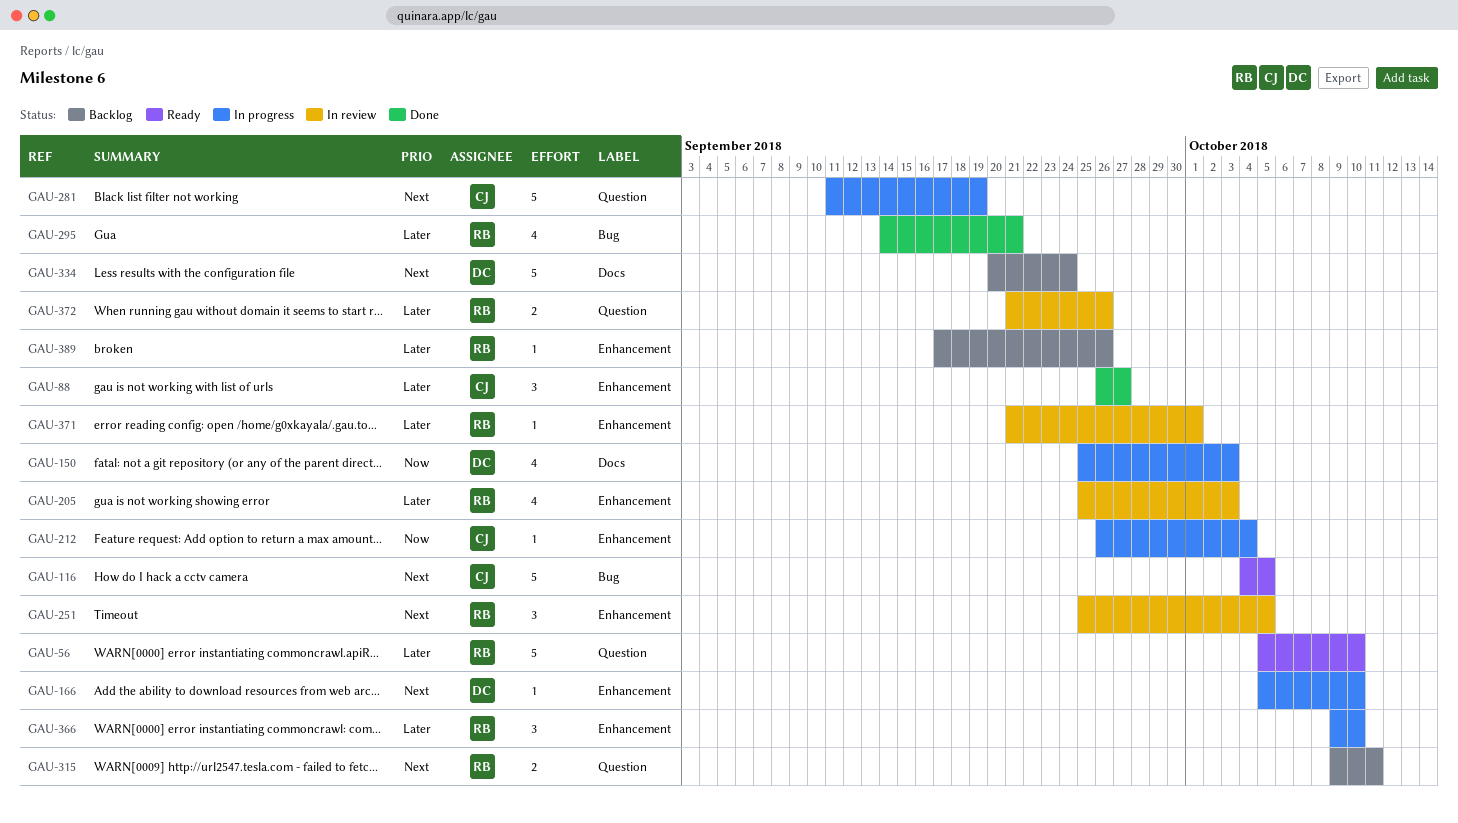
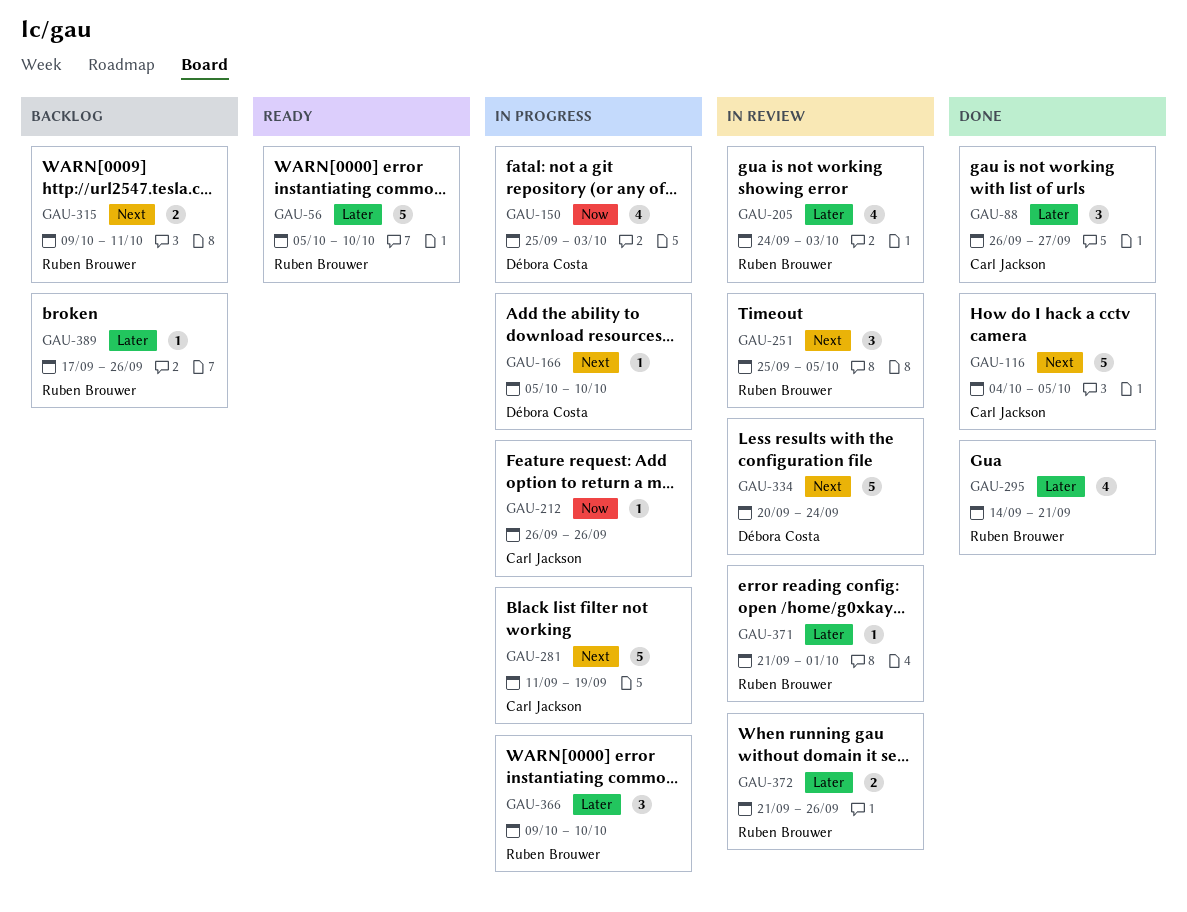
GAU-116, status: Ready -> Done
GAU-205, start: Sep 25 -> Sep 24
GAU-212, due: Oct 4 -> Sep 26
GAU-334, status: Backlog -> In review

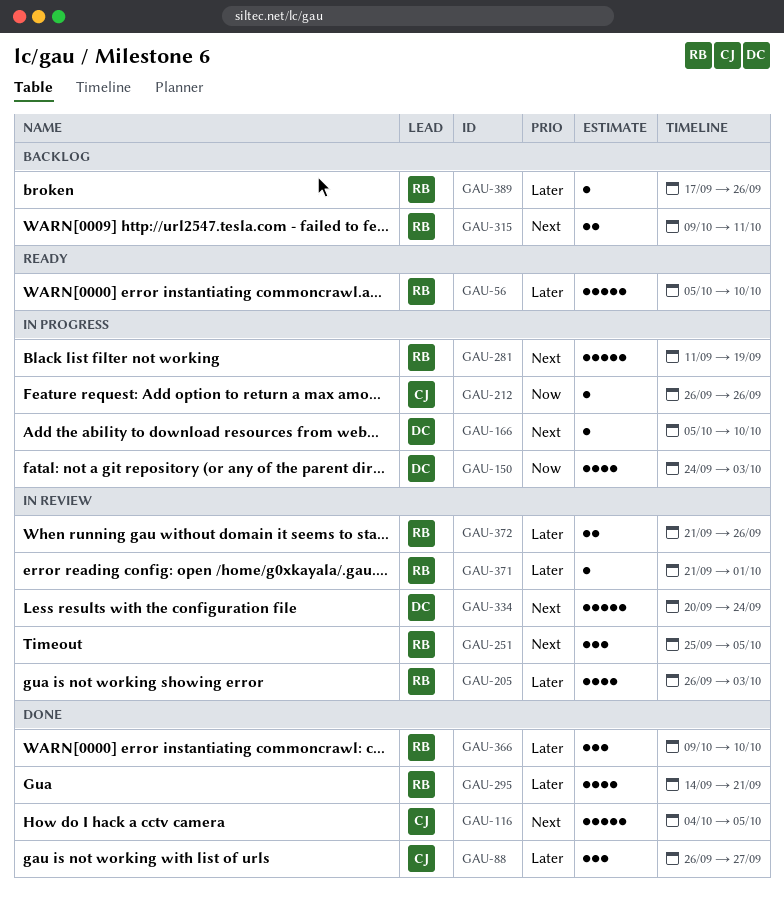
GAU-150, start: Sep 25 -> Sep 24
GAU-205, start: Sep 24 -> Sep 26
GAU-281, owner: Carl Jackson -> Ruben Brouwer
GAU-366, status: In progress -> Done

